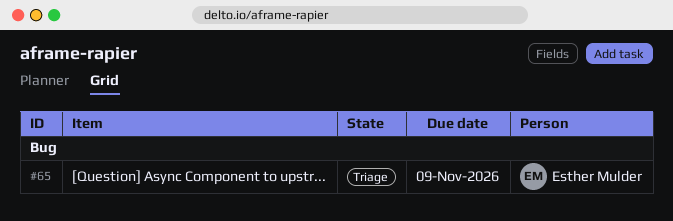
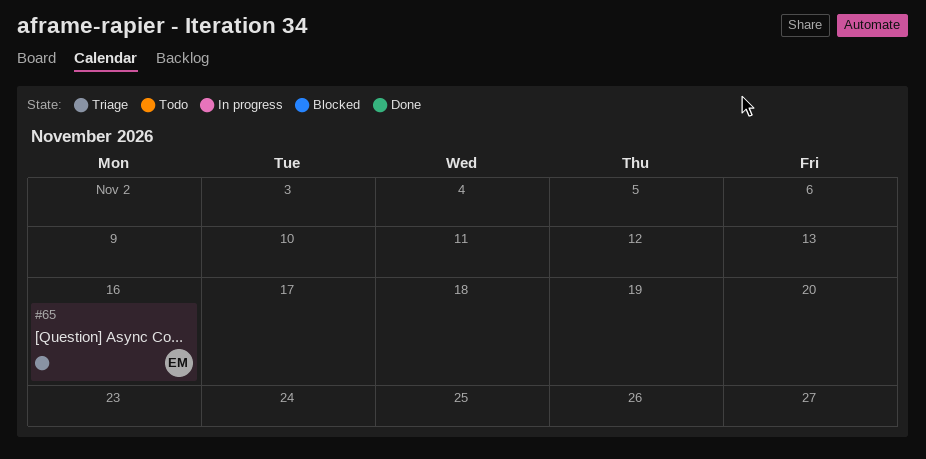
#65, due: Nov 9 -> Nov 16

